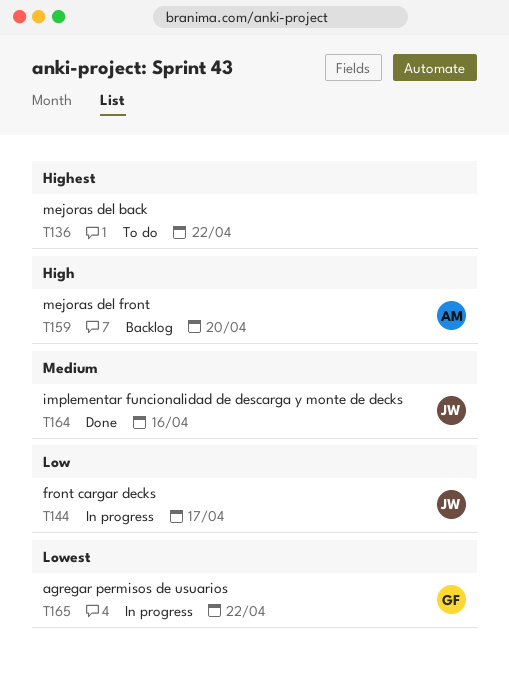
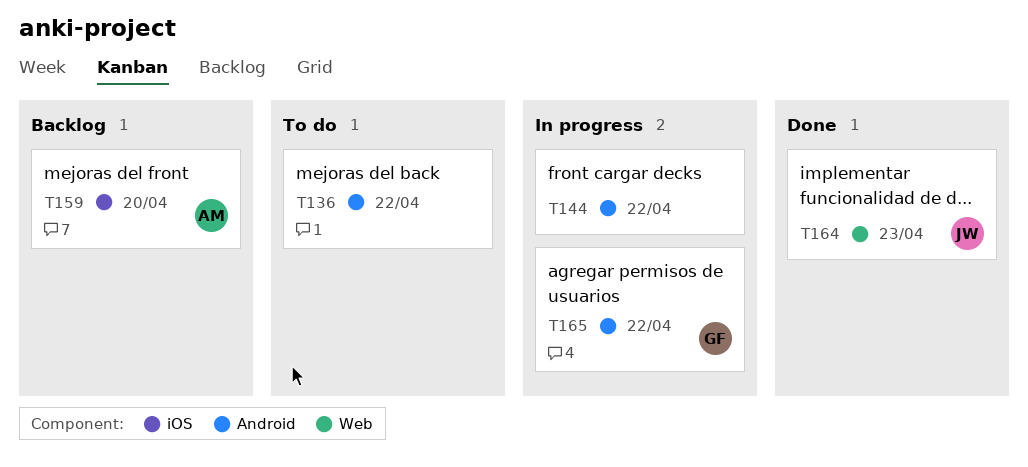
T144, owner: JW -> none
T144, due: Apr 17 -> Apr 22
T164, due: Apr 16 -> Apr 23

